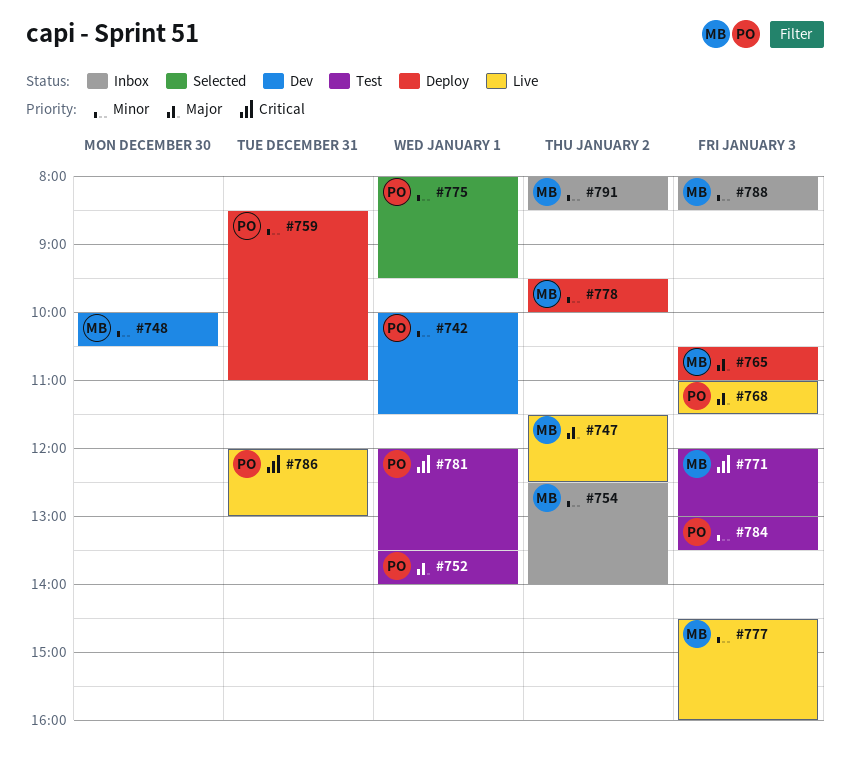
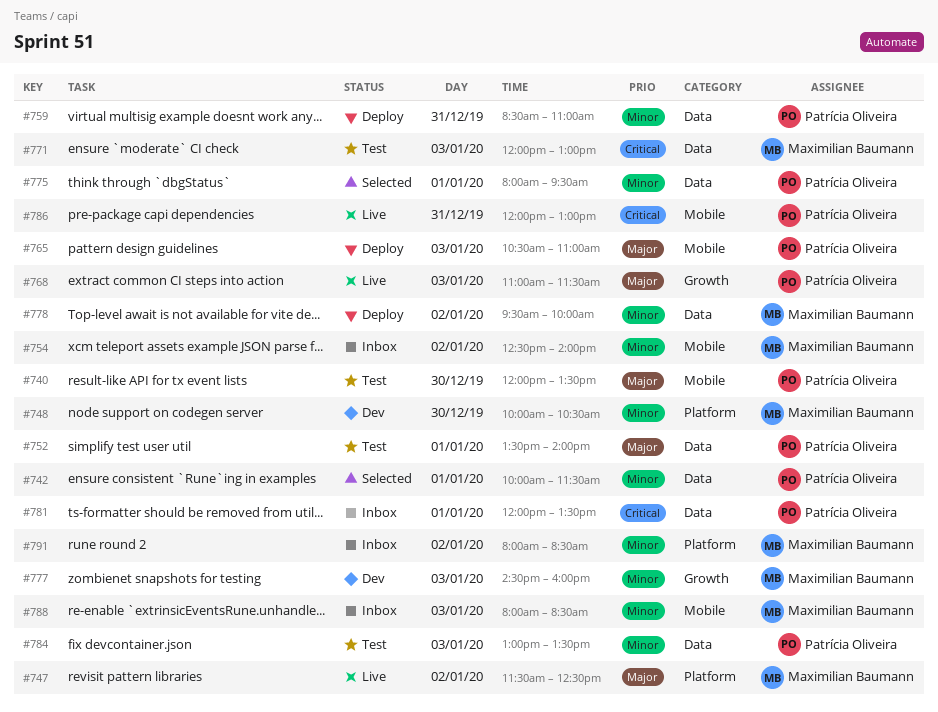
#740: none -> present
#742, status: Dev -> Selected
#765, owner: Maximilian Baumann -> Patrícia Oliveira
#777, status: Live -> Dev
#781, status: Test -> Inbox

